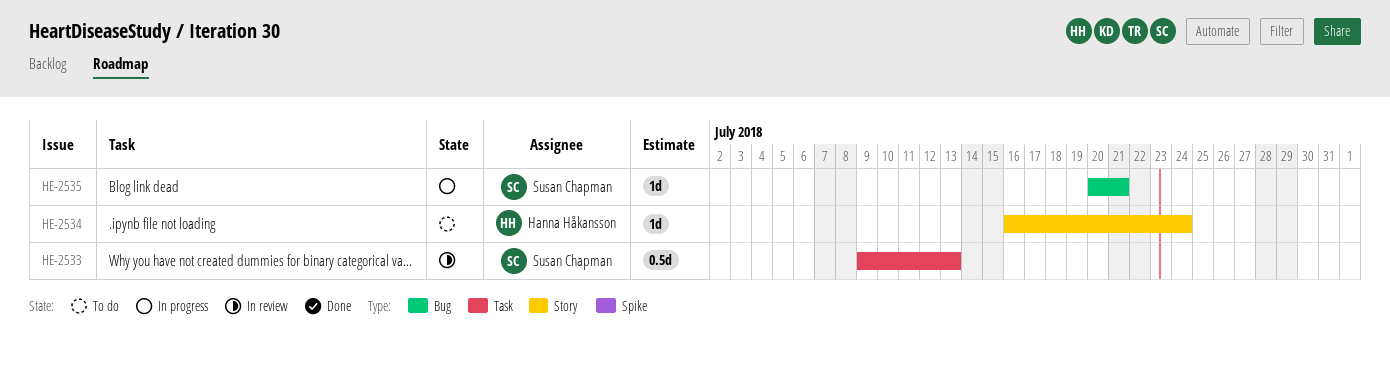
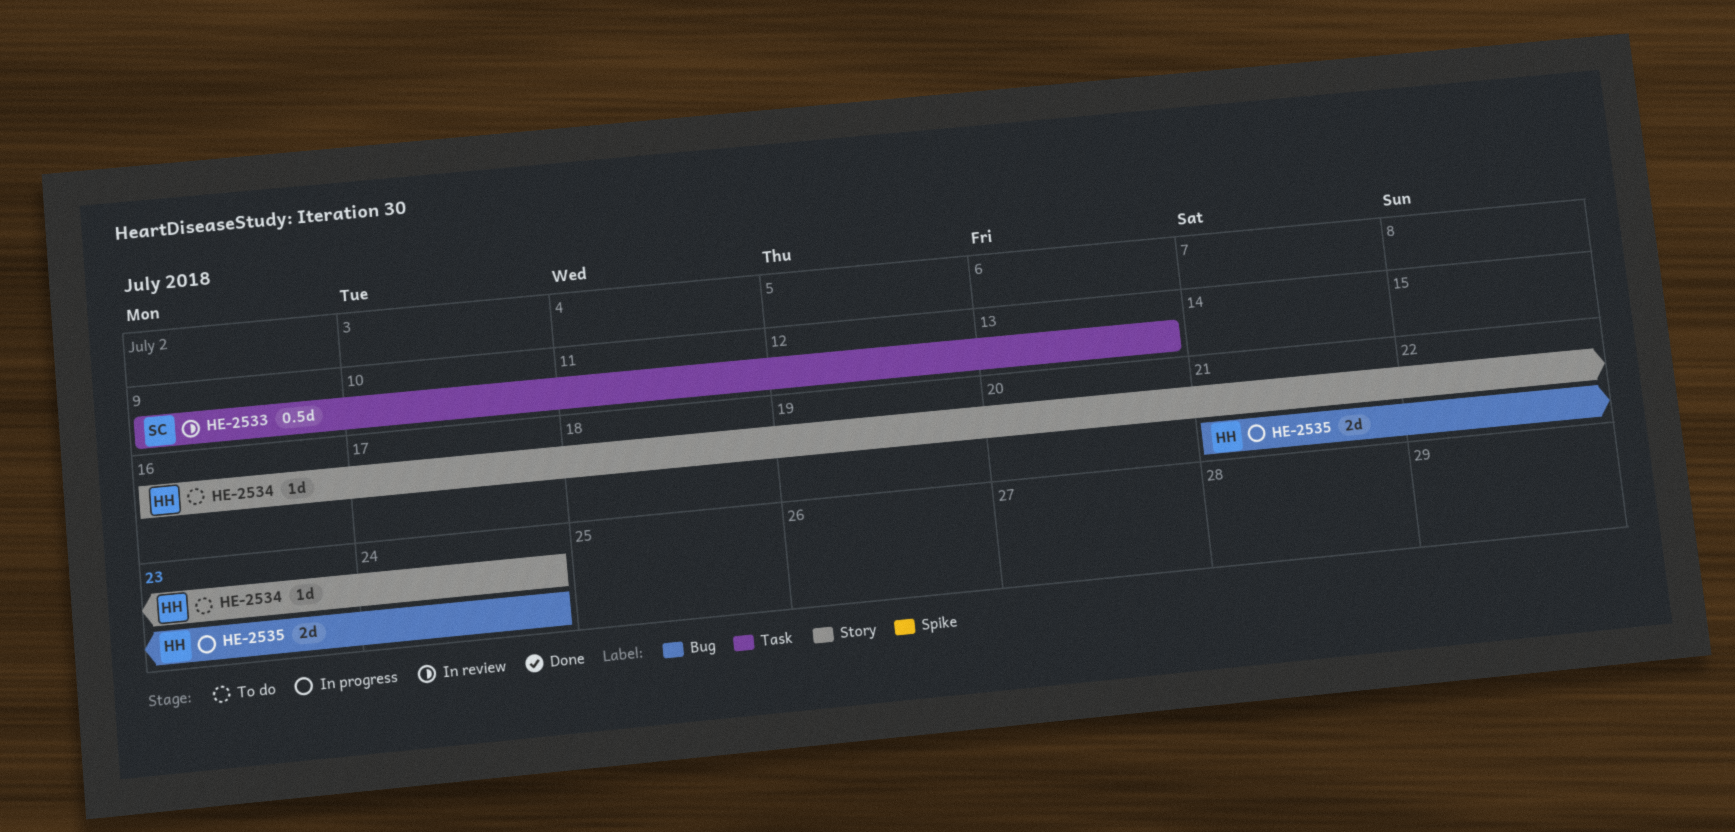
HE-2535, owner: Susan Chapman -> Hanna Håkansson
HE-2535, estimate: 1d -> 2d
HE-2535, start: Jul 20 -> Jul 21
HE-2535, due: Jul 21 -> Jul 24

